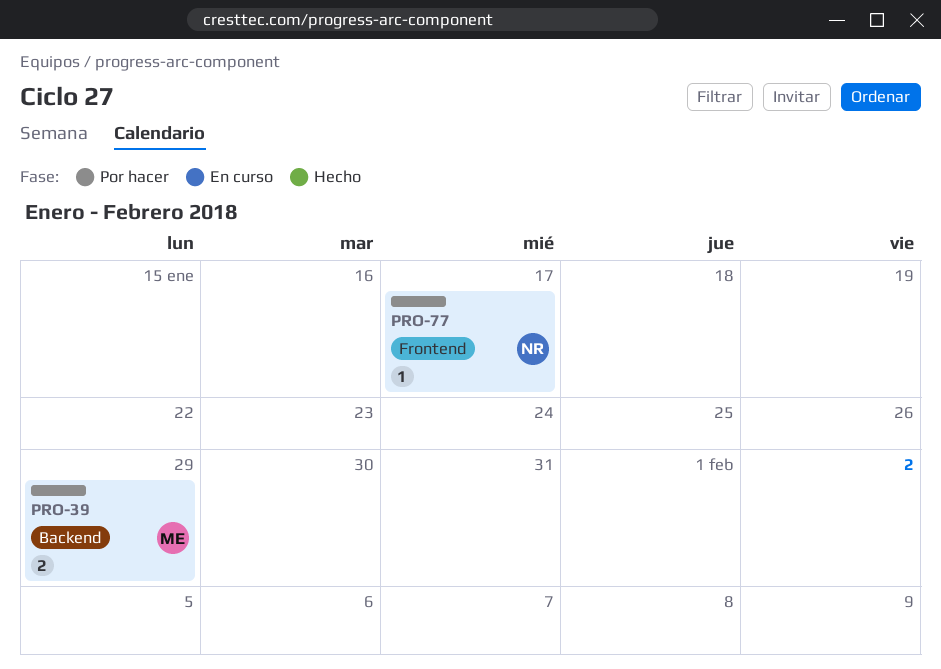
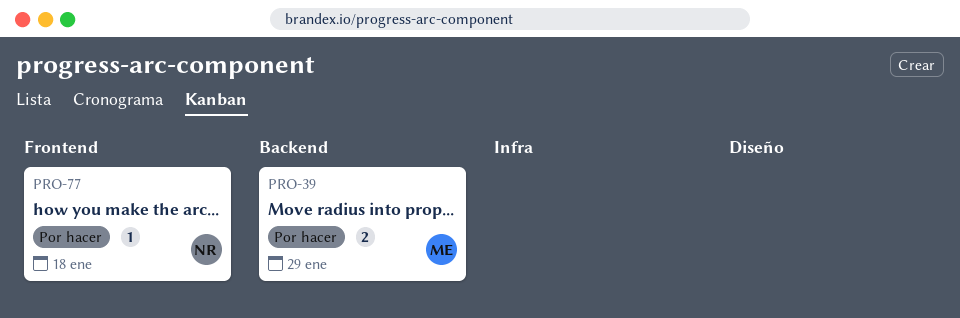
PRO-77, due: Jan 17 -> Jan 18

